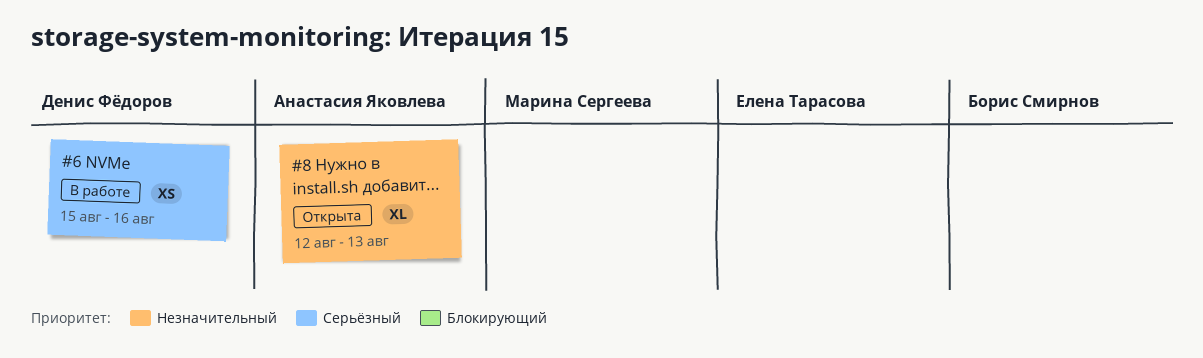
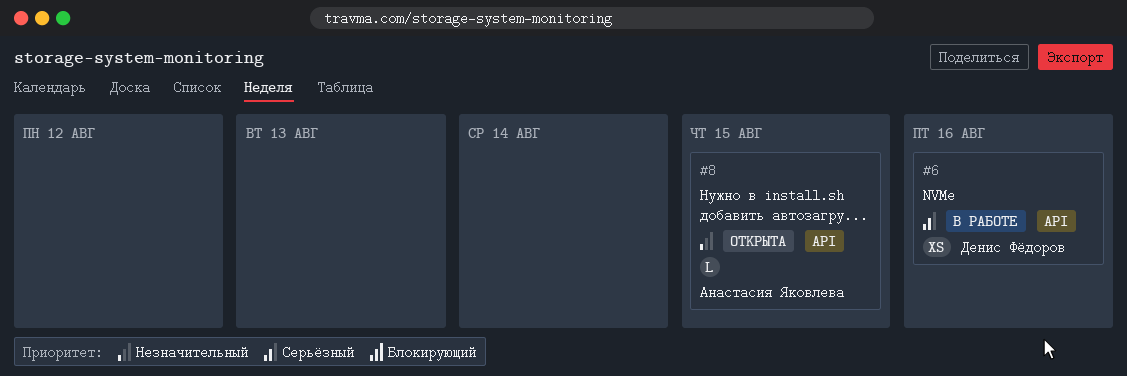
#8, estimate: XL -> L
#8, due: Aug 13 -> Aug 15

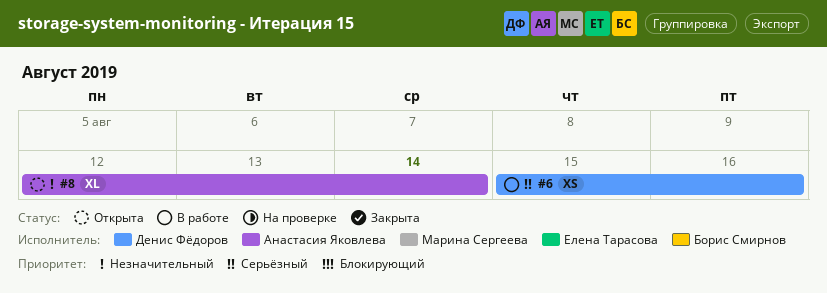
#8, estimate: L -> XL
#8, due: Aug 15 -> Aug 14

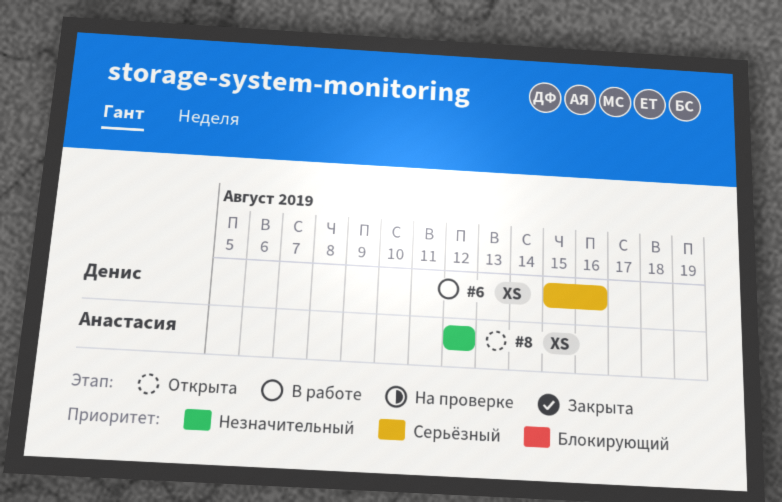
#8, estimate: XL -> XS
#8, due: Aug 14 -> Aug 12

